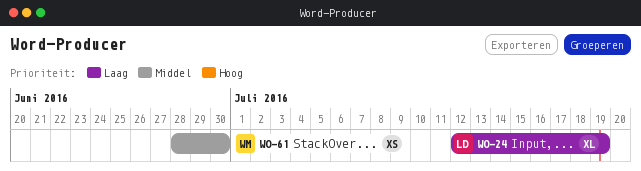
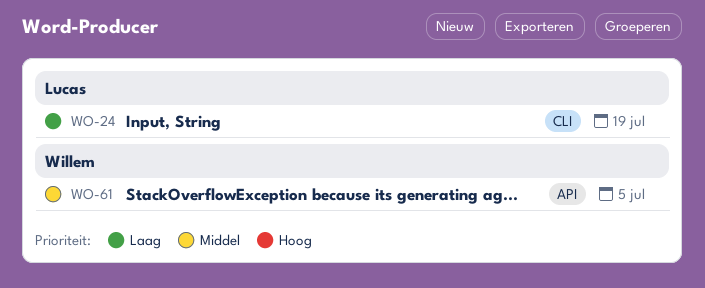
WO-61, due: Jun 30 -> Jul 5

